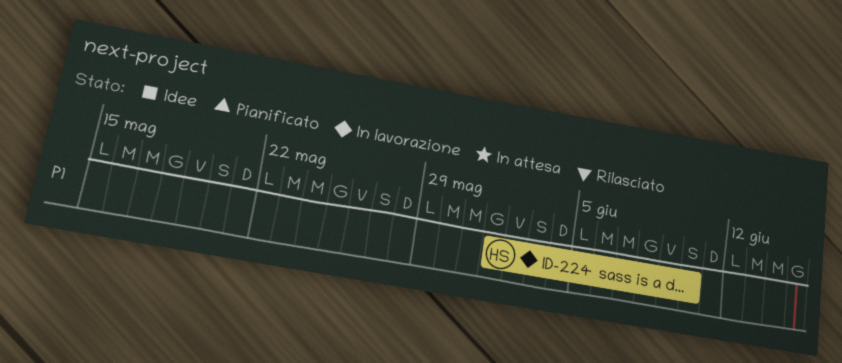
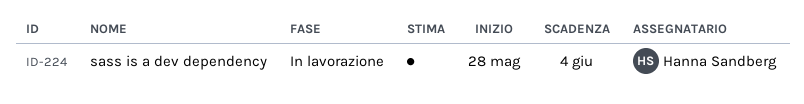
ID-224, start: Jun 1 -> May 28
ID-224, due: Jun 10 -> Jun 4

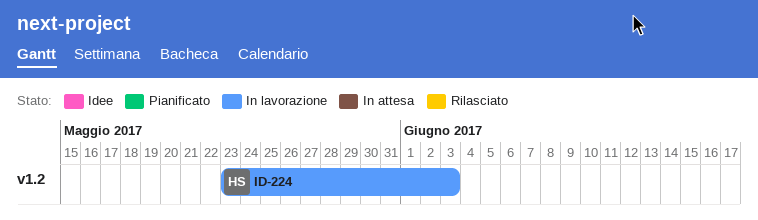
ID-224, start: May 28 -> May 23
ID-224, due: Jun 4 -> Jun 3

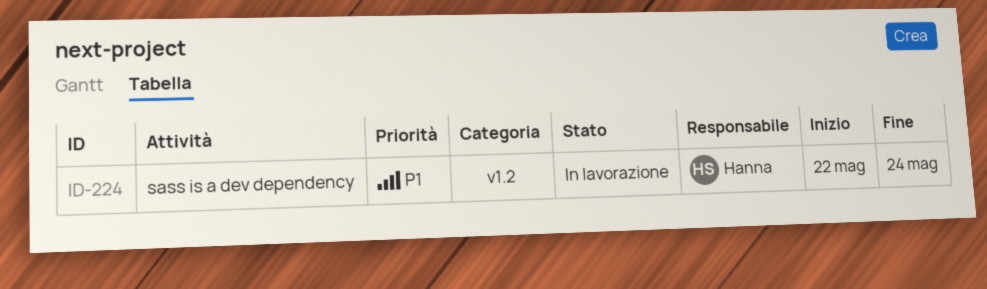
ID-224, start: May 23 -> May 22
ID-224, due: Jun 3 -> May 24

